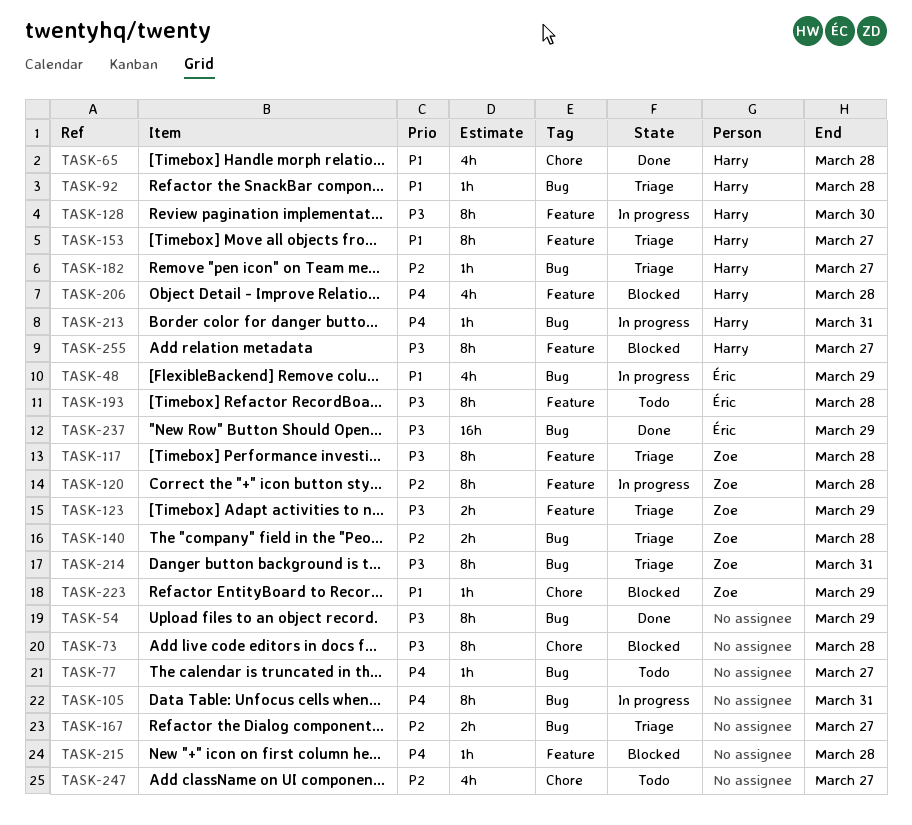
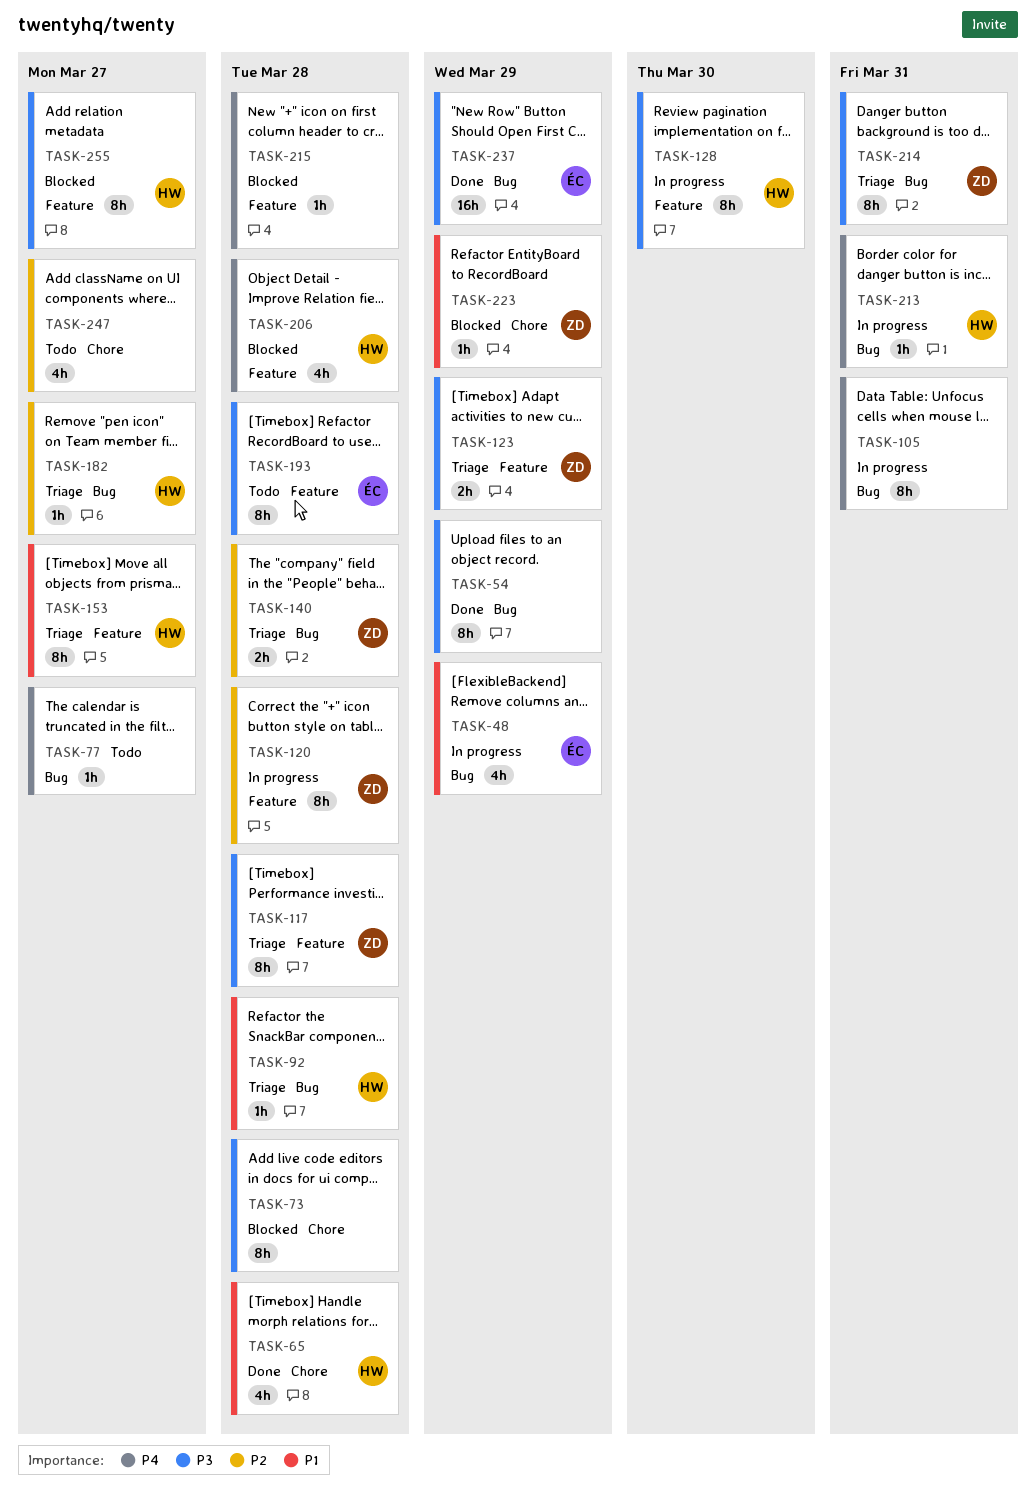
TASK-167: present -> none

